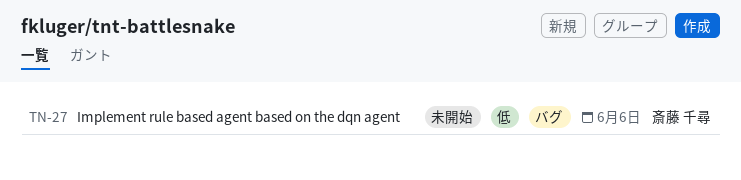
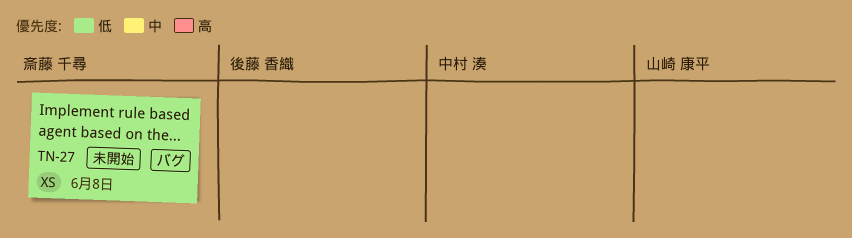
TN-27, due: Jun 6 -> Jun 8

